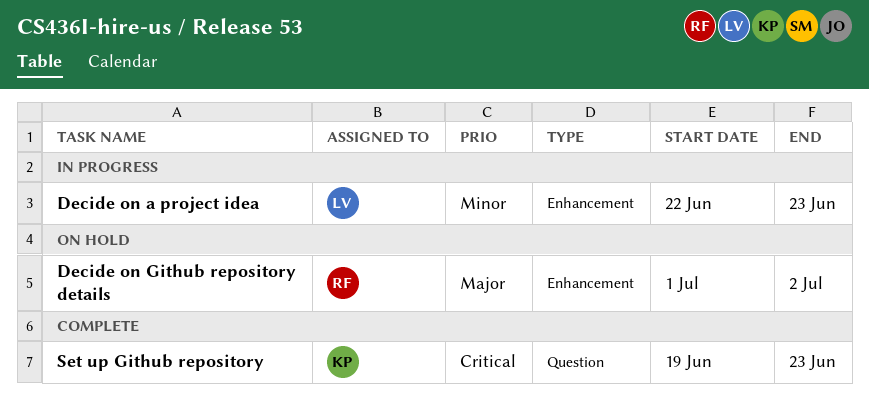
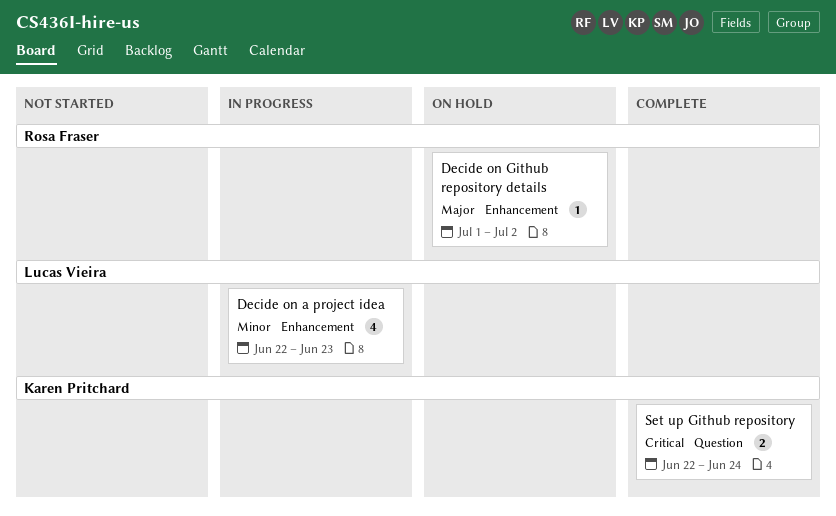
Set up Github repository, start: Jun 19 -> Jun 22
Set up Github repository, due: Jun 23 -> Jun 24

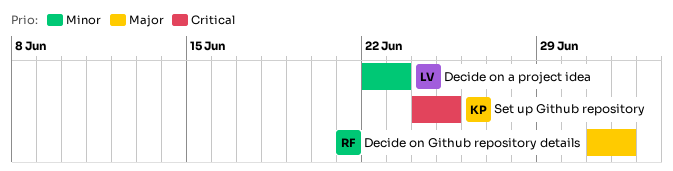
Set up Github repository, start: Jun 22 -> Jun 24
Set up Github repository, due: Jun 24 -> Jun 25

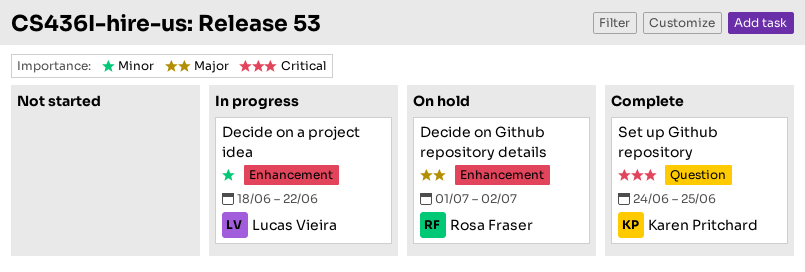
Decide on a project idea, start: Jun 22 -> Jun 18
Decide on a project idea, due: Jun 23 -> Jun 22

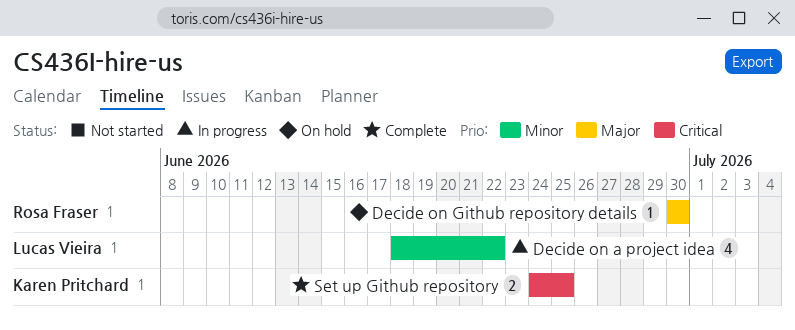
Decide on Github repository details, start: Jul 1 -> Jun 30
Decide on Github repository details, due: Jul 2 -> Jun 30

